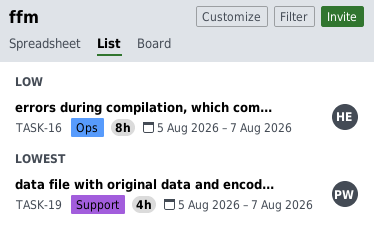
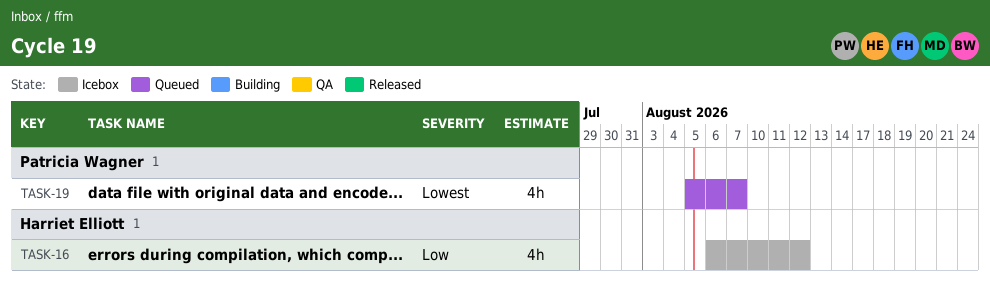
TASK-16, estimate: 8h -> 4h
TASK-16, start: Aug 5 -> Aug 6
TASK-16, due: Aug 7 -> Aug 12

